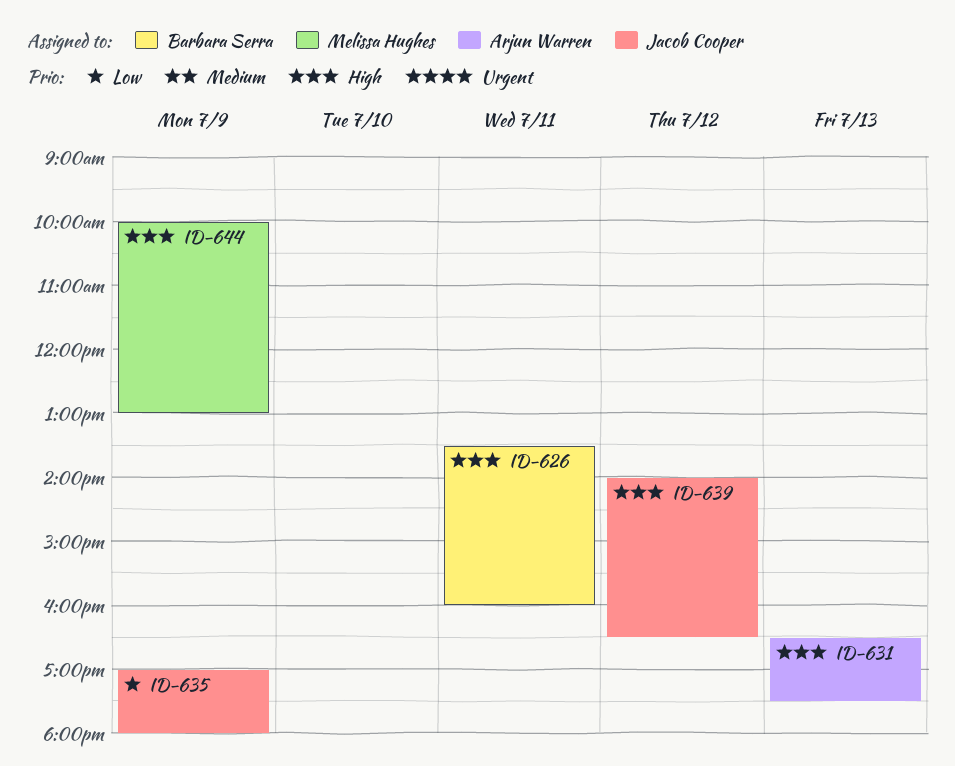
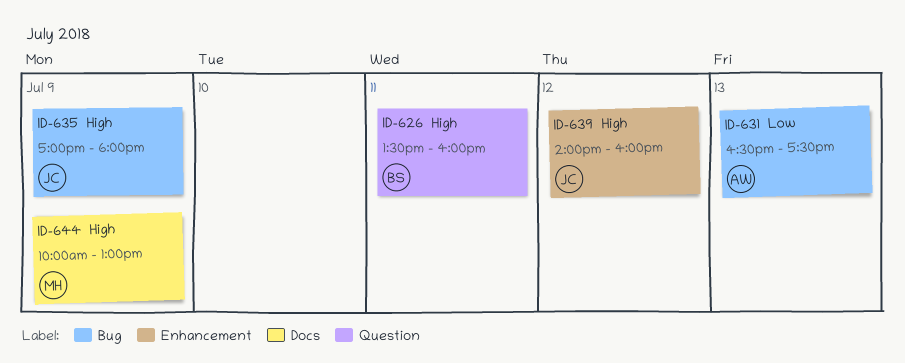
ID-631, priority: High -> Low
ID-635, priority: Low -> High
ID-639, ends: 16:30 -> 16:00

